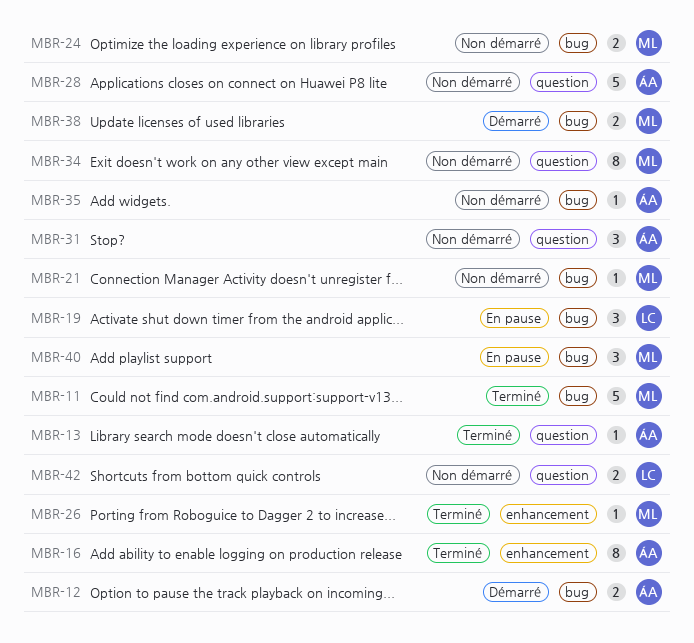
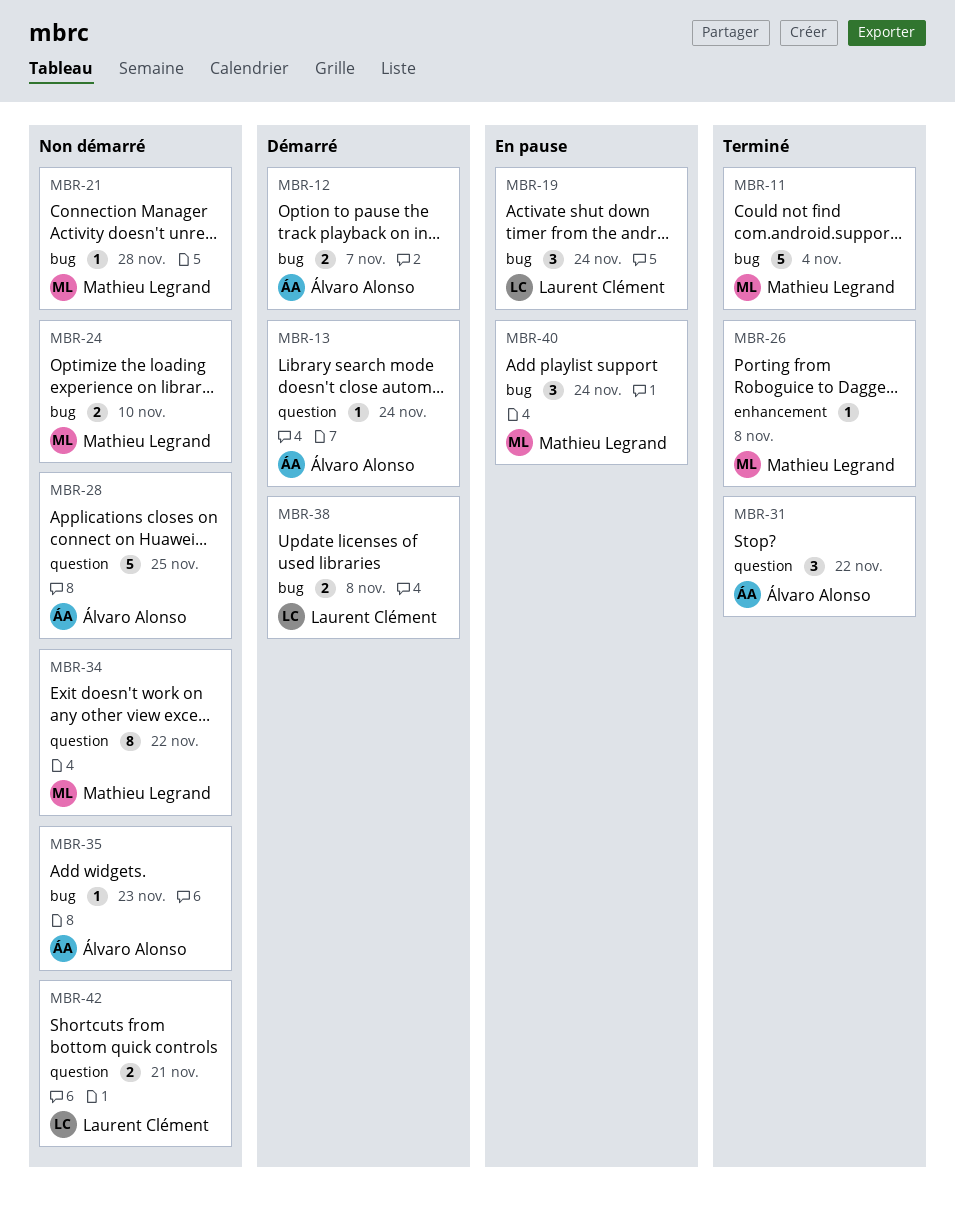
MBR-13, status: Terminé -> Démarré
MBR-16: present -> none
MBR-31, status: Non démarré -> Terminé
MBR-38, owner: Mathieu Legrand -> Laurent Clément

